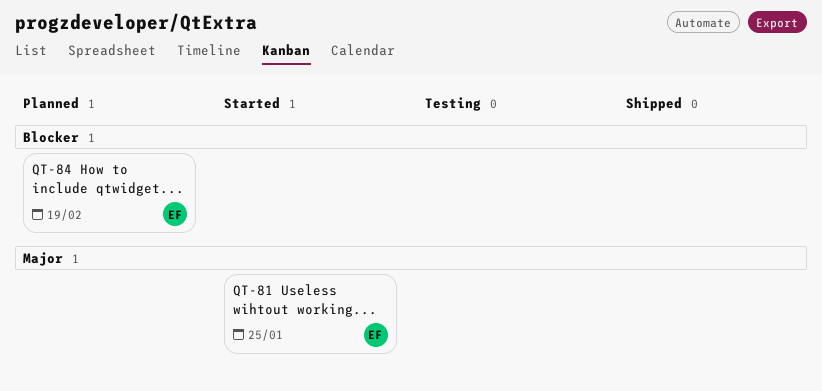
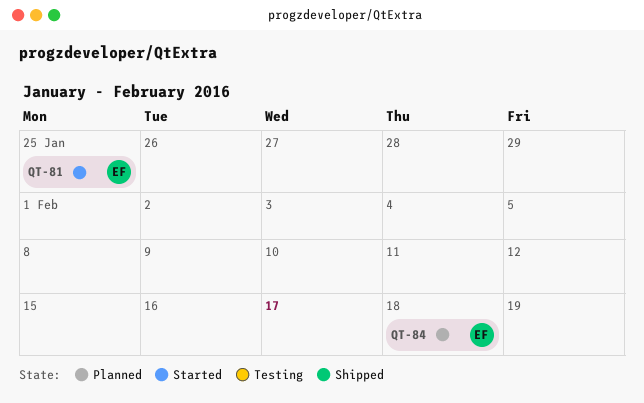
QT-84, due: Feb 19 -> Feb 18

